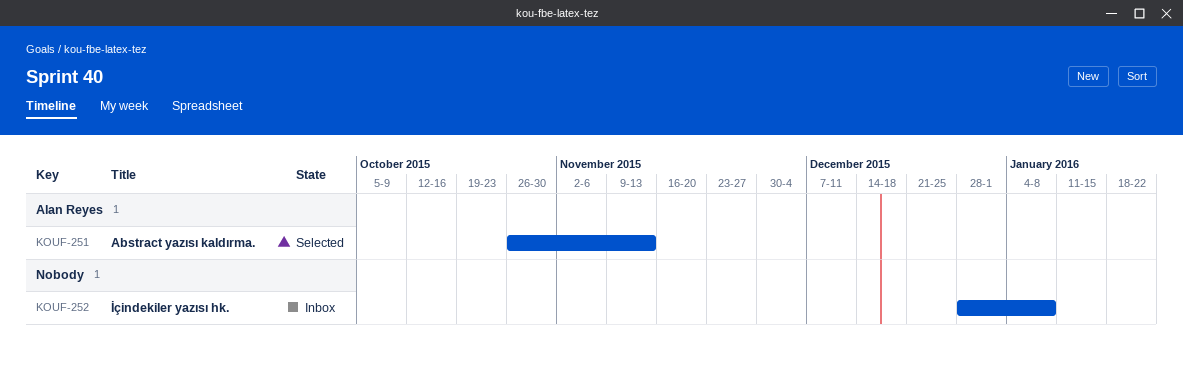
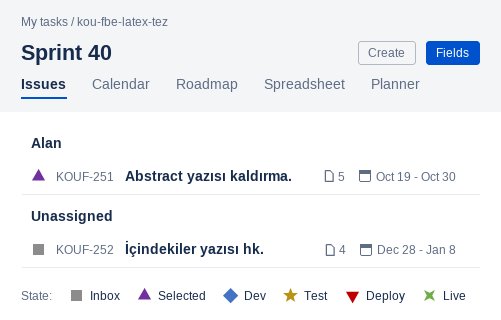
KOUF-251, start: Oct 26 -> Oct 19
KOUF-251, due: Nov 13 -> Oct 30

